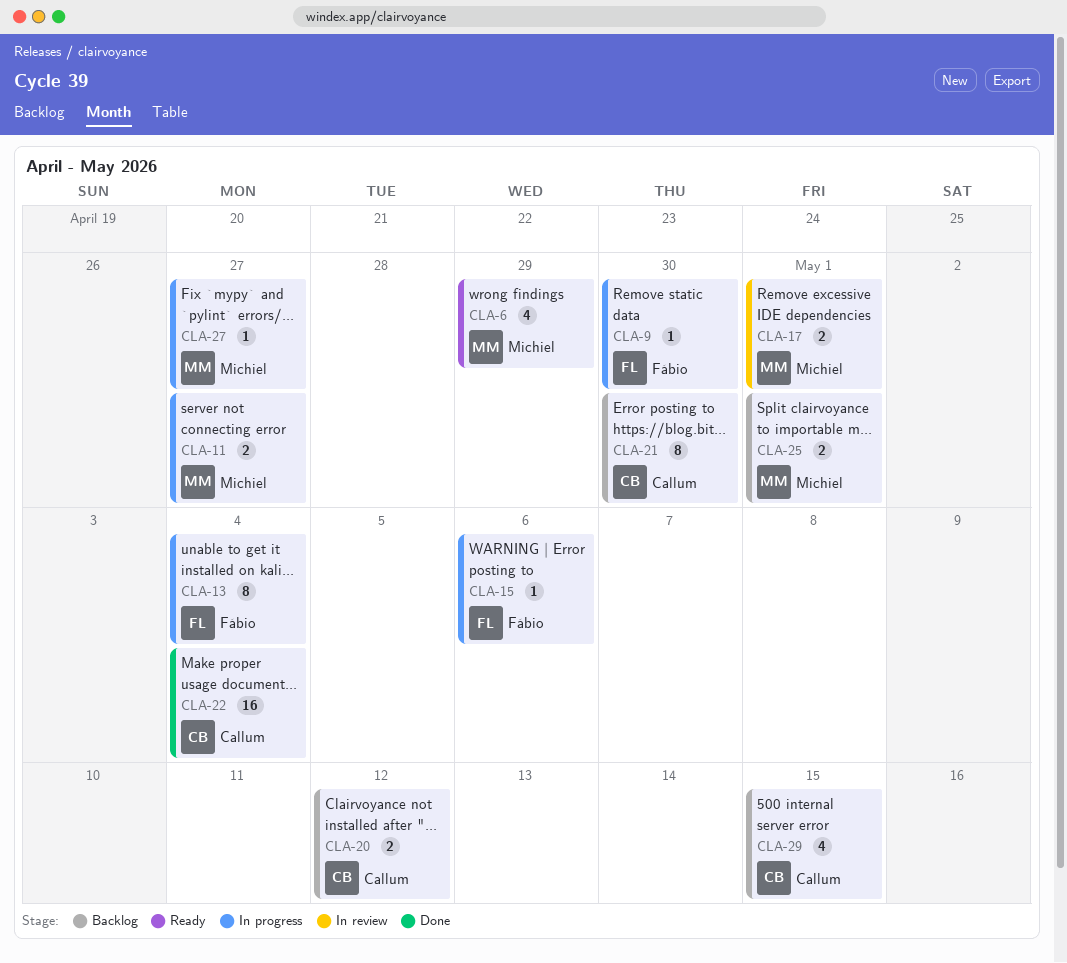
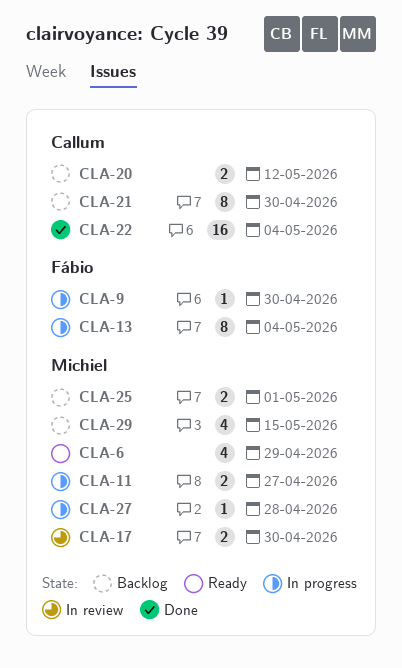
CLA-15: present -> none
CLA-17, due: May 1 -> Apr 30
CLA-27, due: Apr 27 -> Apr 28
CLA-29, owner: Callum -> Michiel

